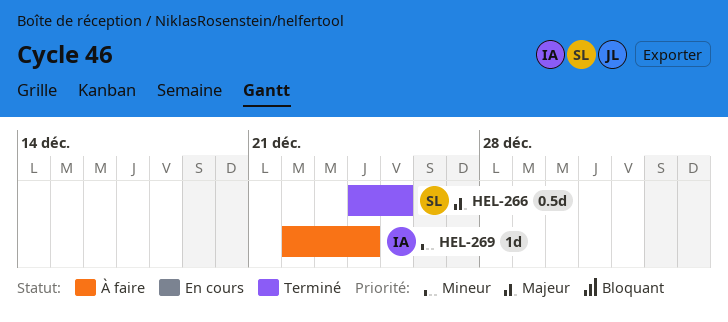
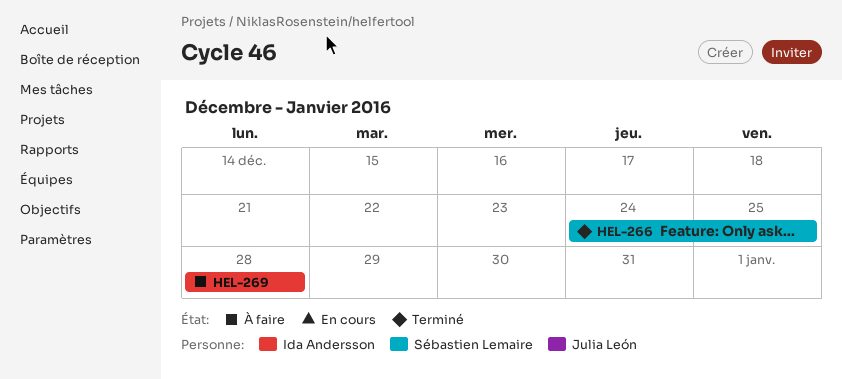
HEL-269, start: Dec 22 -> Dec 28
HEL-269, due: Dec 24 -> Dec 28

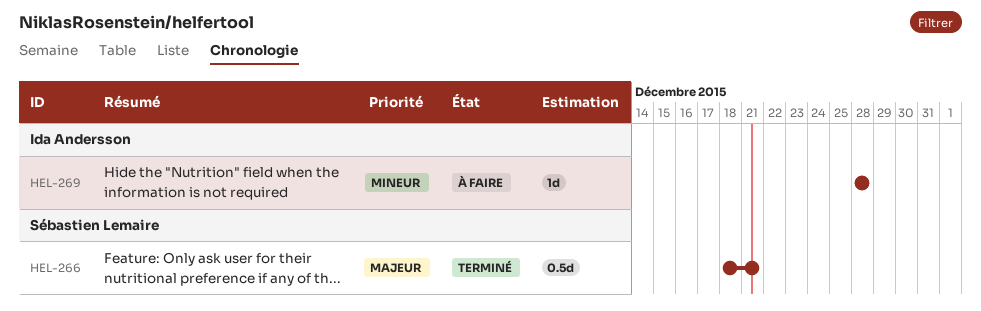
HEL-266, start: Dec 24 -> Dec 18
HEL-266, due: Dec 25 -> Dec 21

